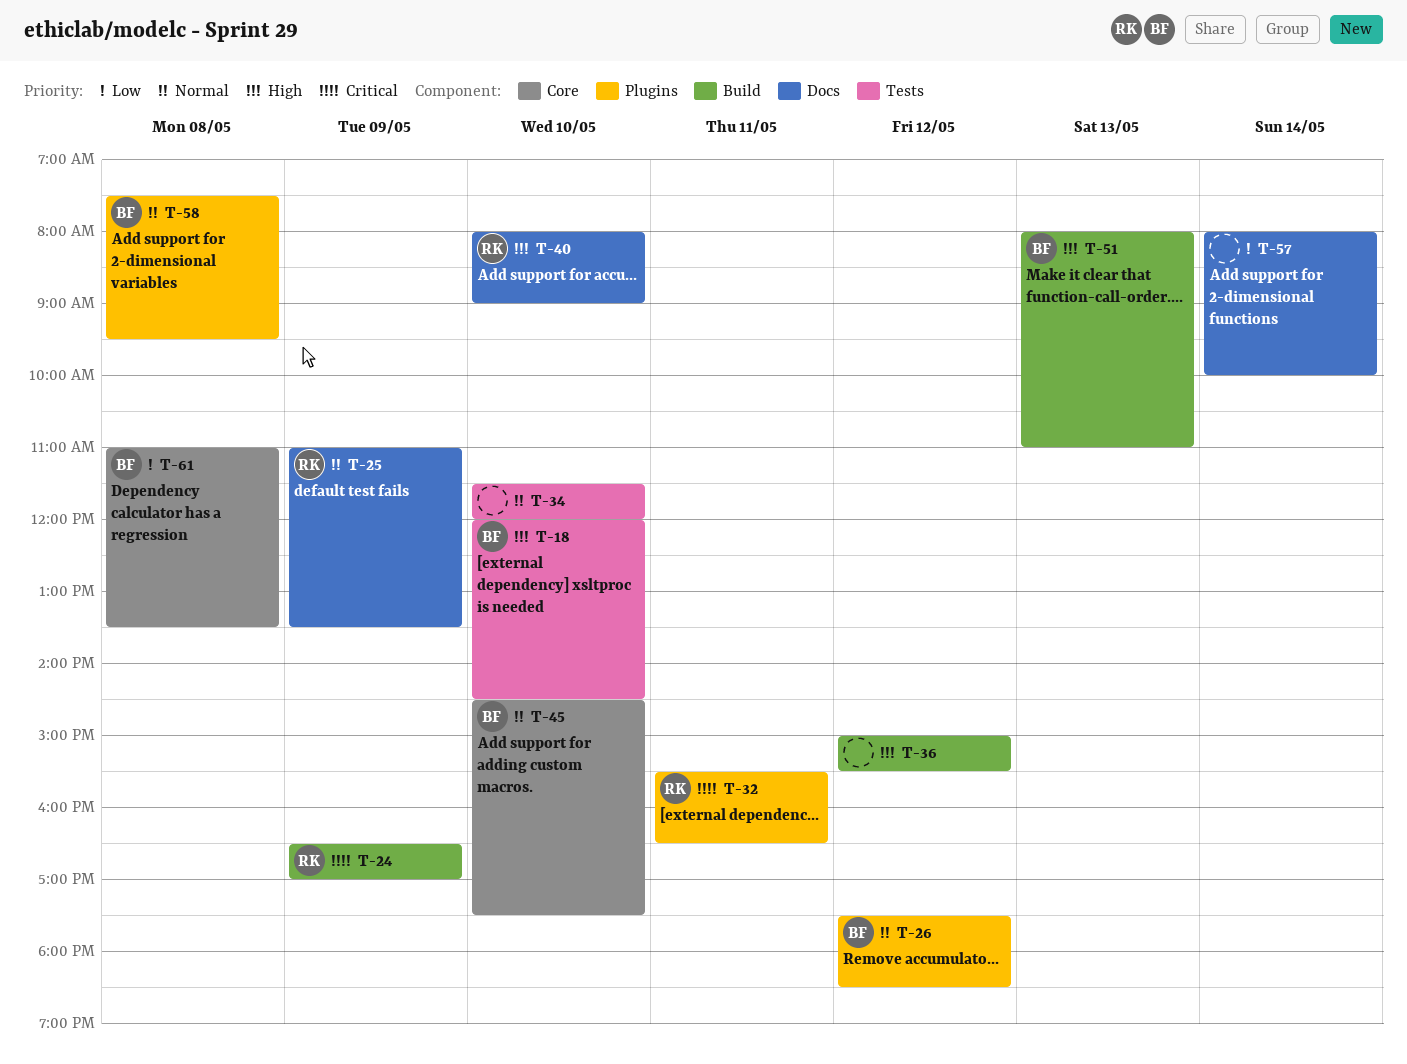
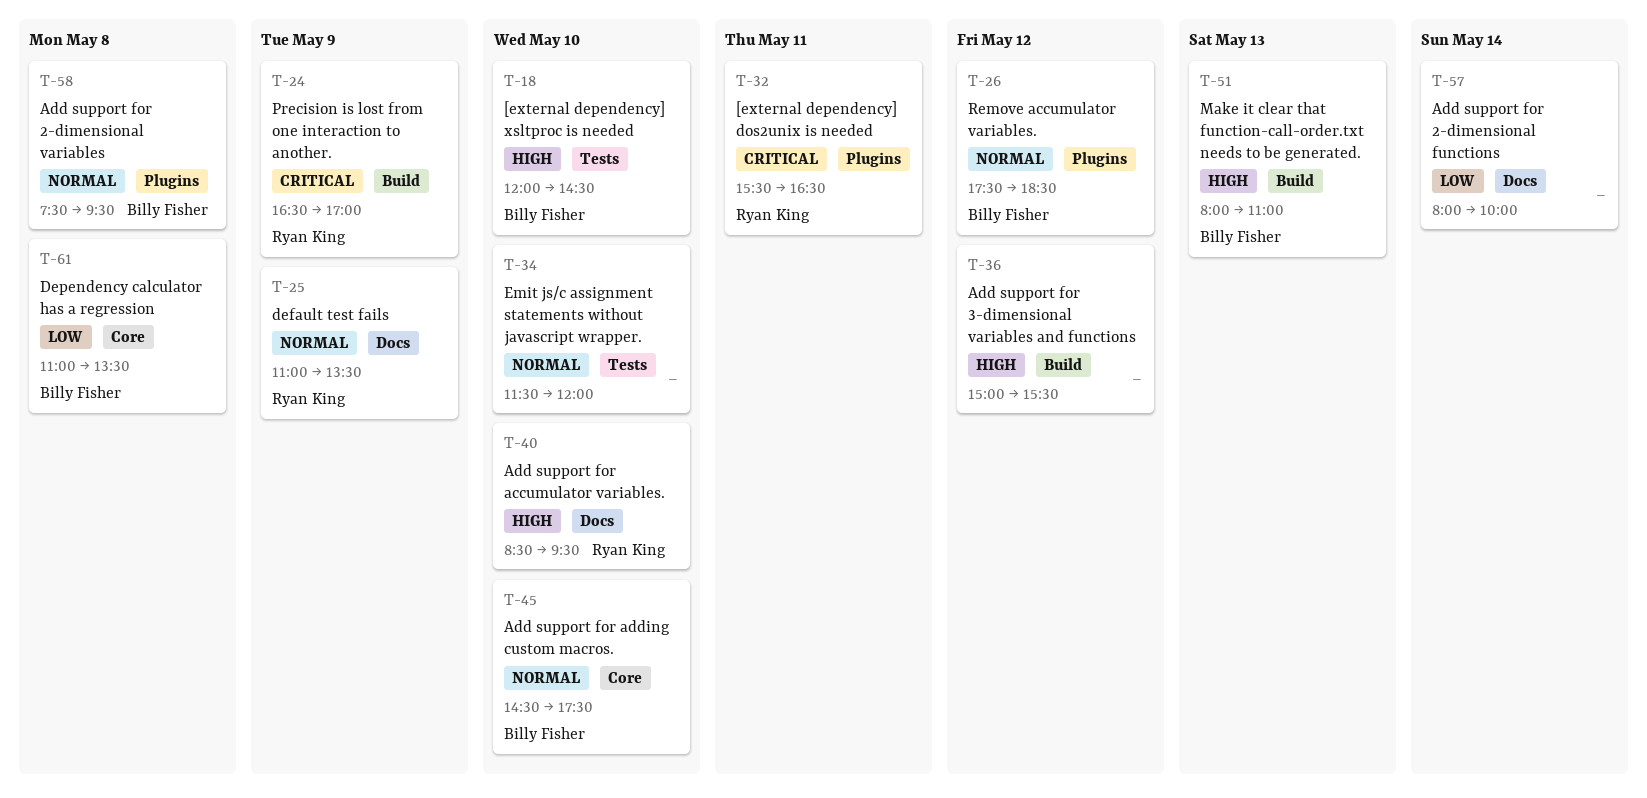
T-40, begins: 08:00 -> 08:30
T-40, ends: 09:00 -> 09:30

